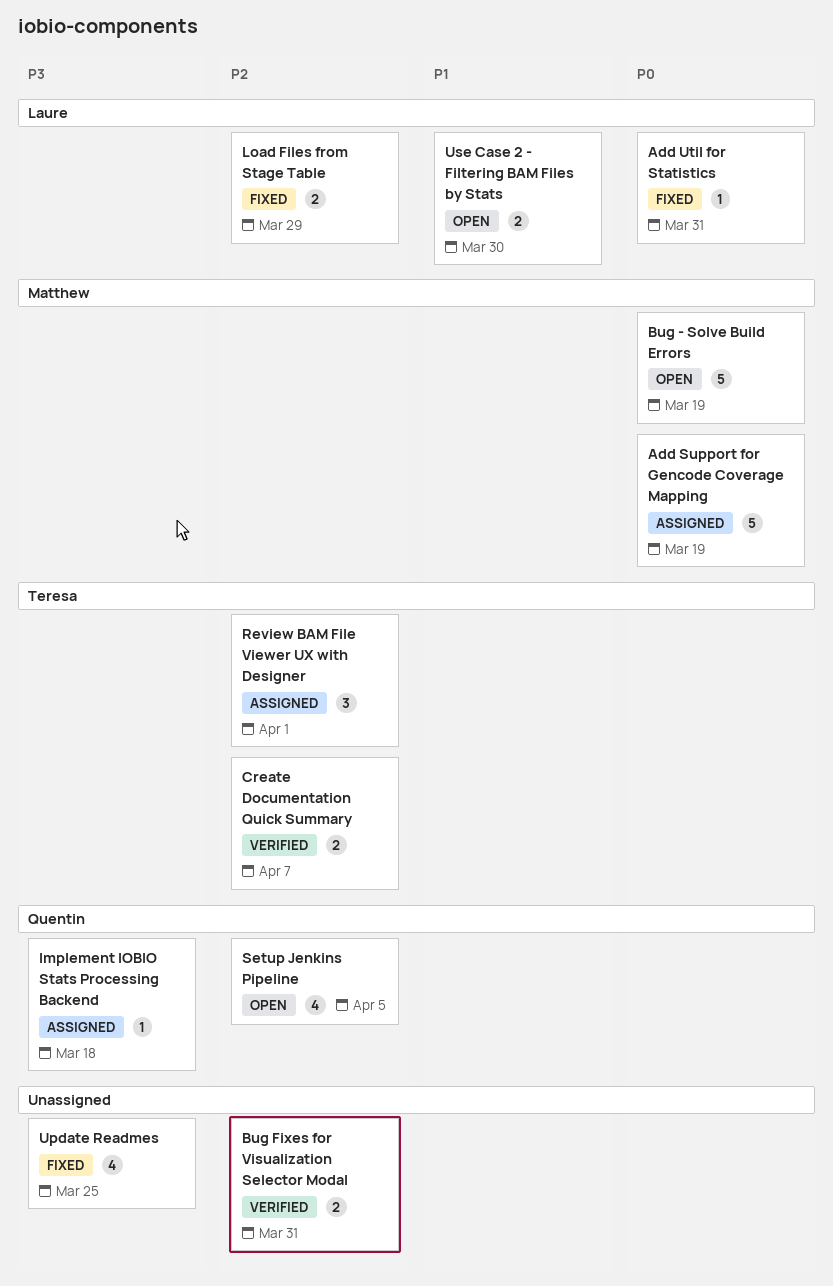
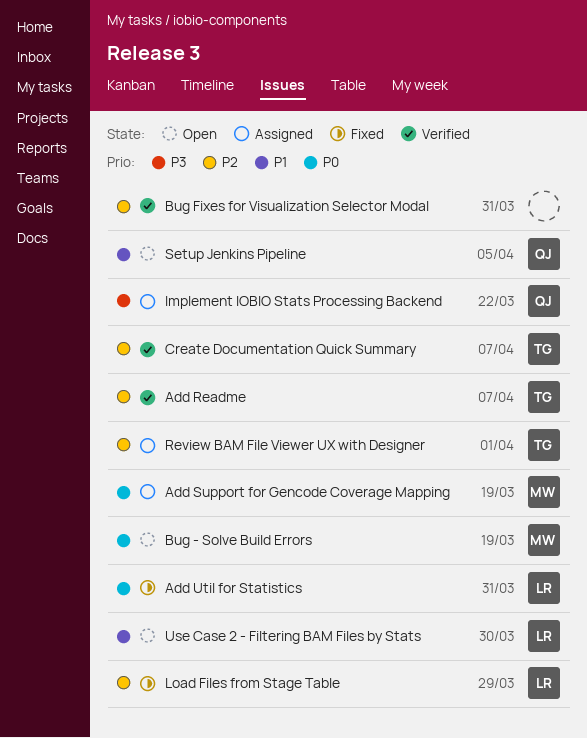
Add Readme: none -> present
Implement IOBIO Stats Processing Backend, due: Mar 18 -> Mar 22
Setup Jenkins Pipeline, priority: P2 -> P1
Update Readmes: present -> none

